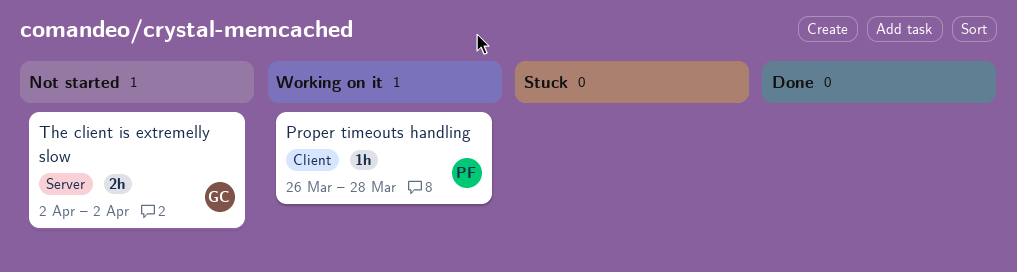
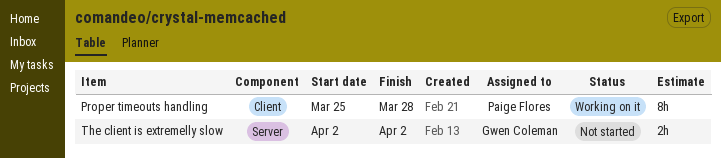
Proper timeouts handling, estimate: 1h -> 8h
Proper timeouts handling, start: Mar 26 -> Mar 25

